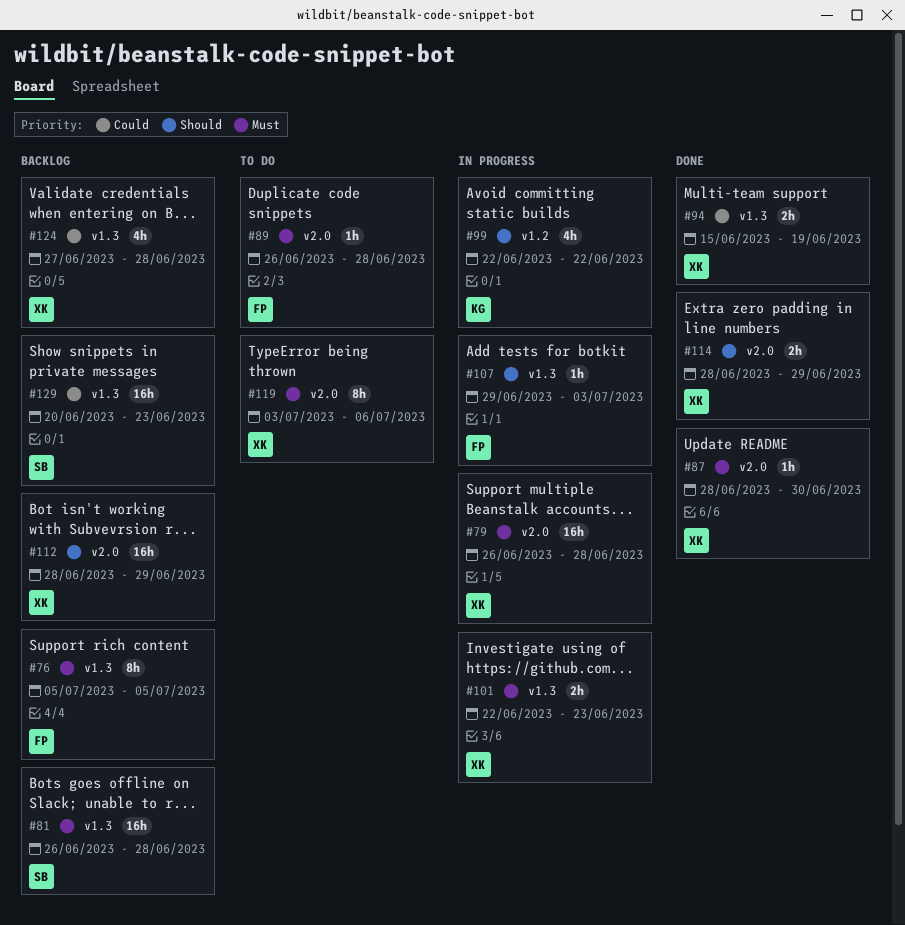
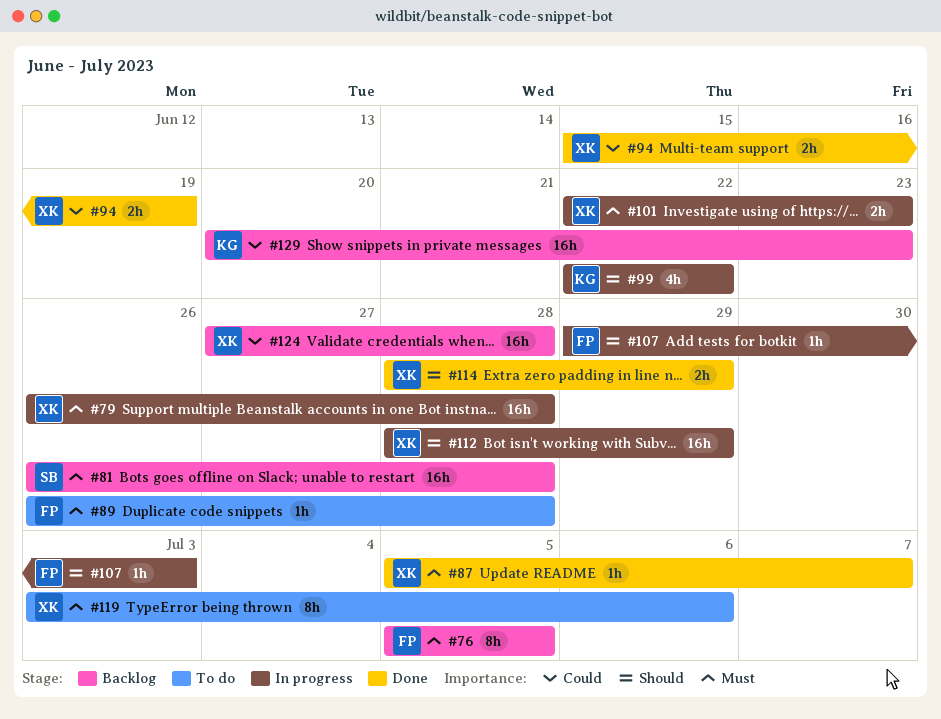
#87, start: Jun 28 -> Jul 5
#87, due: Jun 30 -> Jul 7
#112, status: Backlog -> In progress
#124, estimate: 4h -> 16h
#129, owner: SB -> KG

